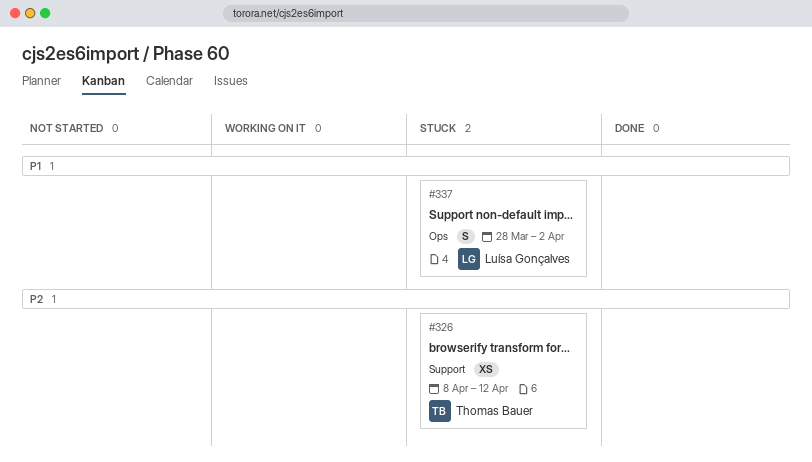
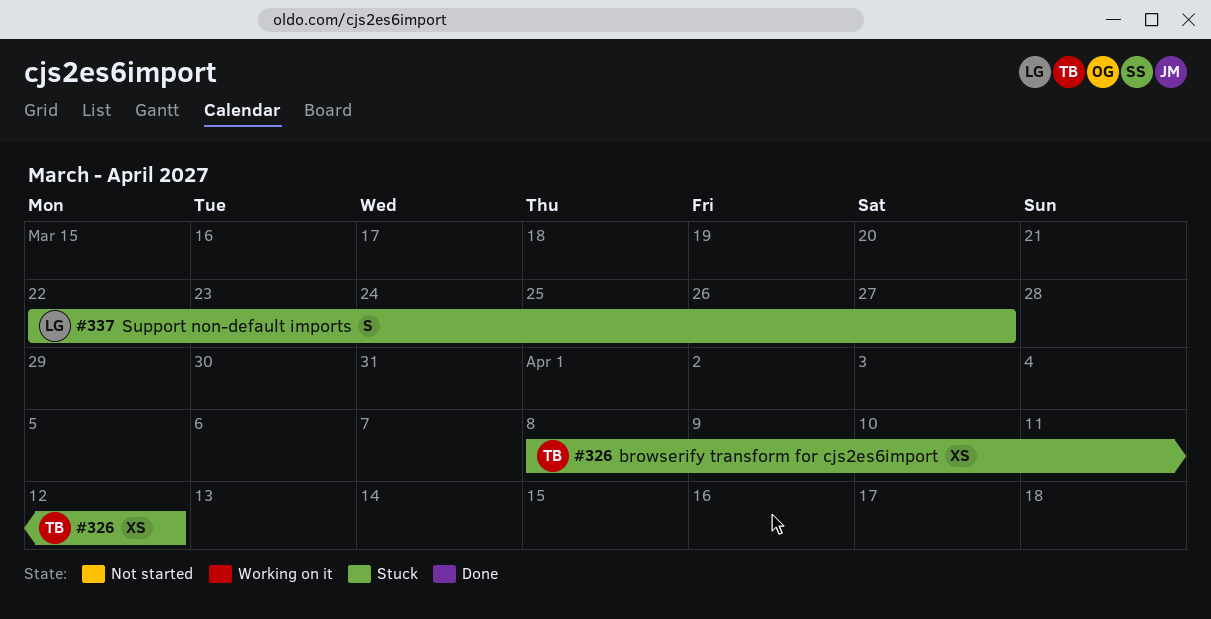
#337, start: Mar 28 -> Mar 22
#337, due: Apr 2 -> Mar 27

